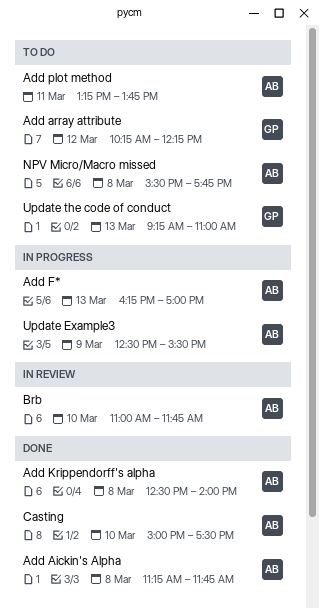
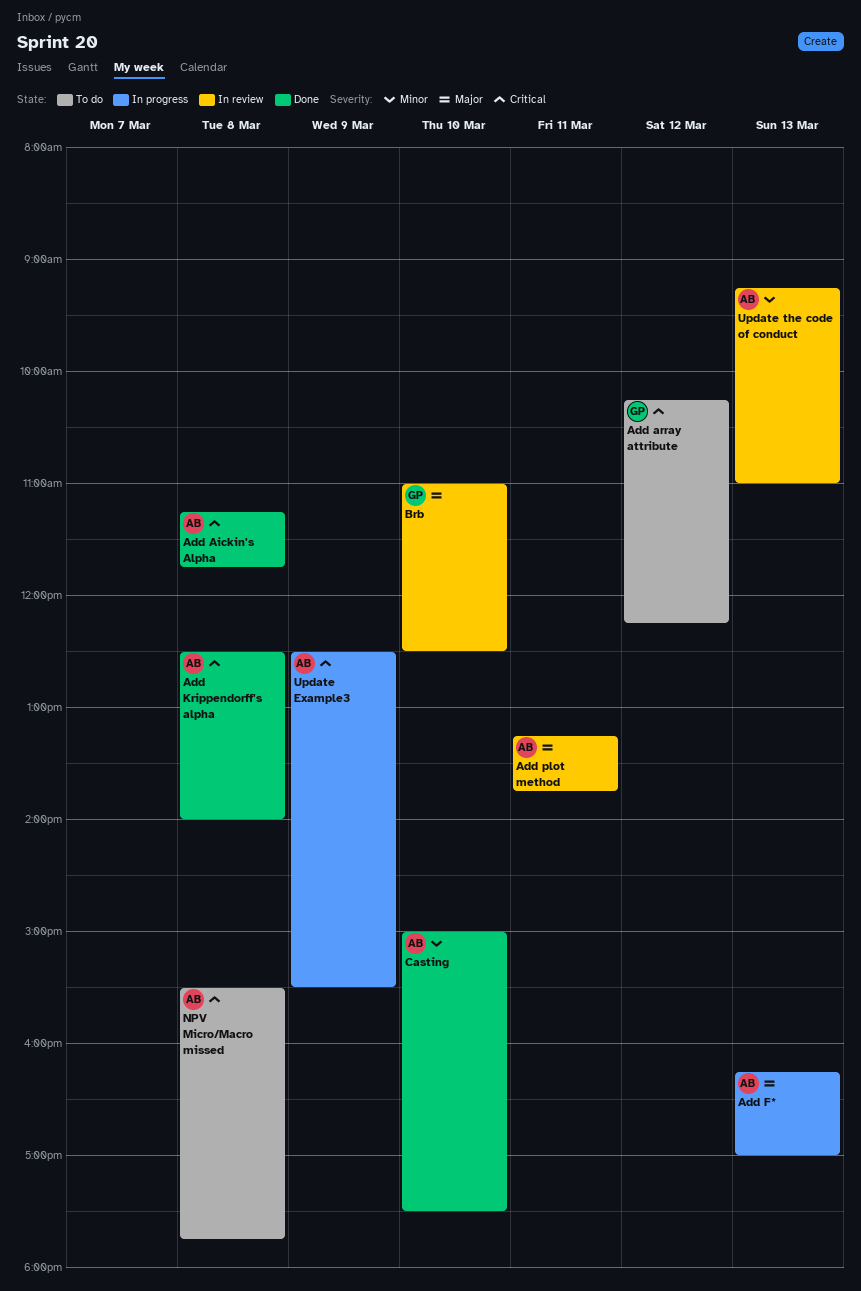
Add plot method, status: To do -> In review
Brb, owner: AB -> GP
Brb, ends: 11:45 -> 12:30
Update the code of conduct, status: To do -> In review
Update the code of conduct, owner: GP -> AB

